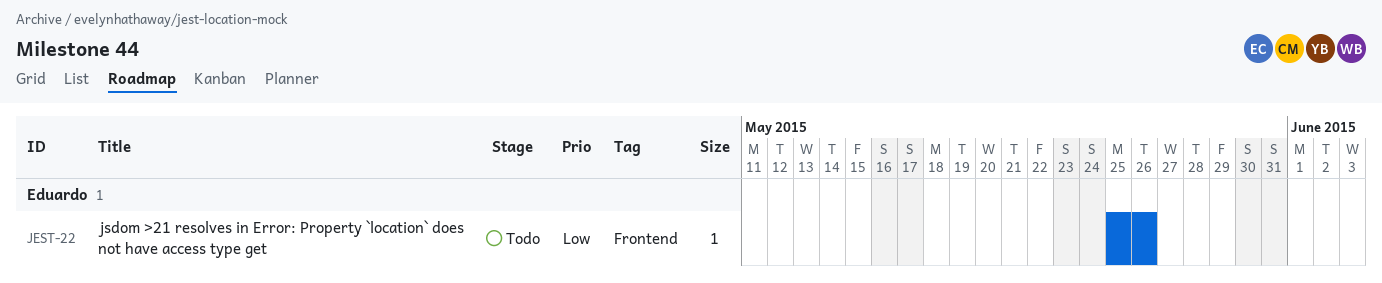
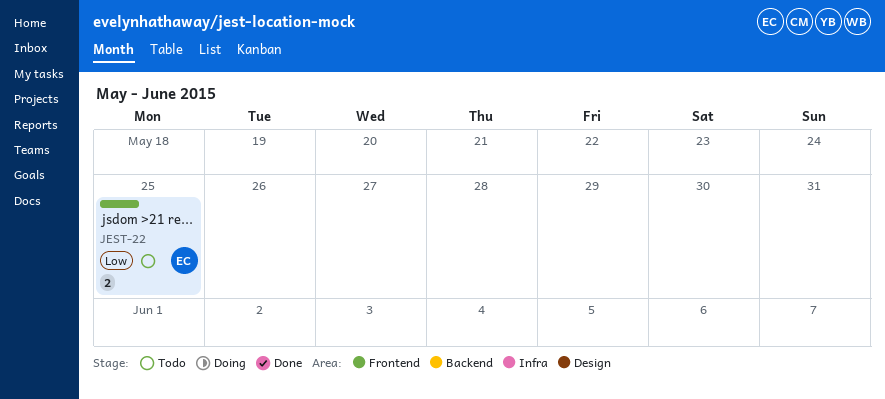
JEST-22, estimate: 1 -> 2
JEST-22, due: May 26 -> May 25

